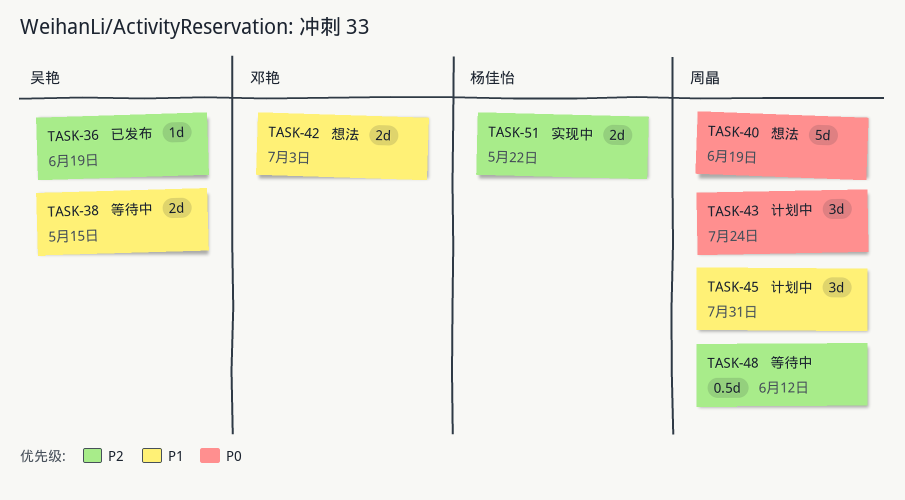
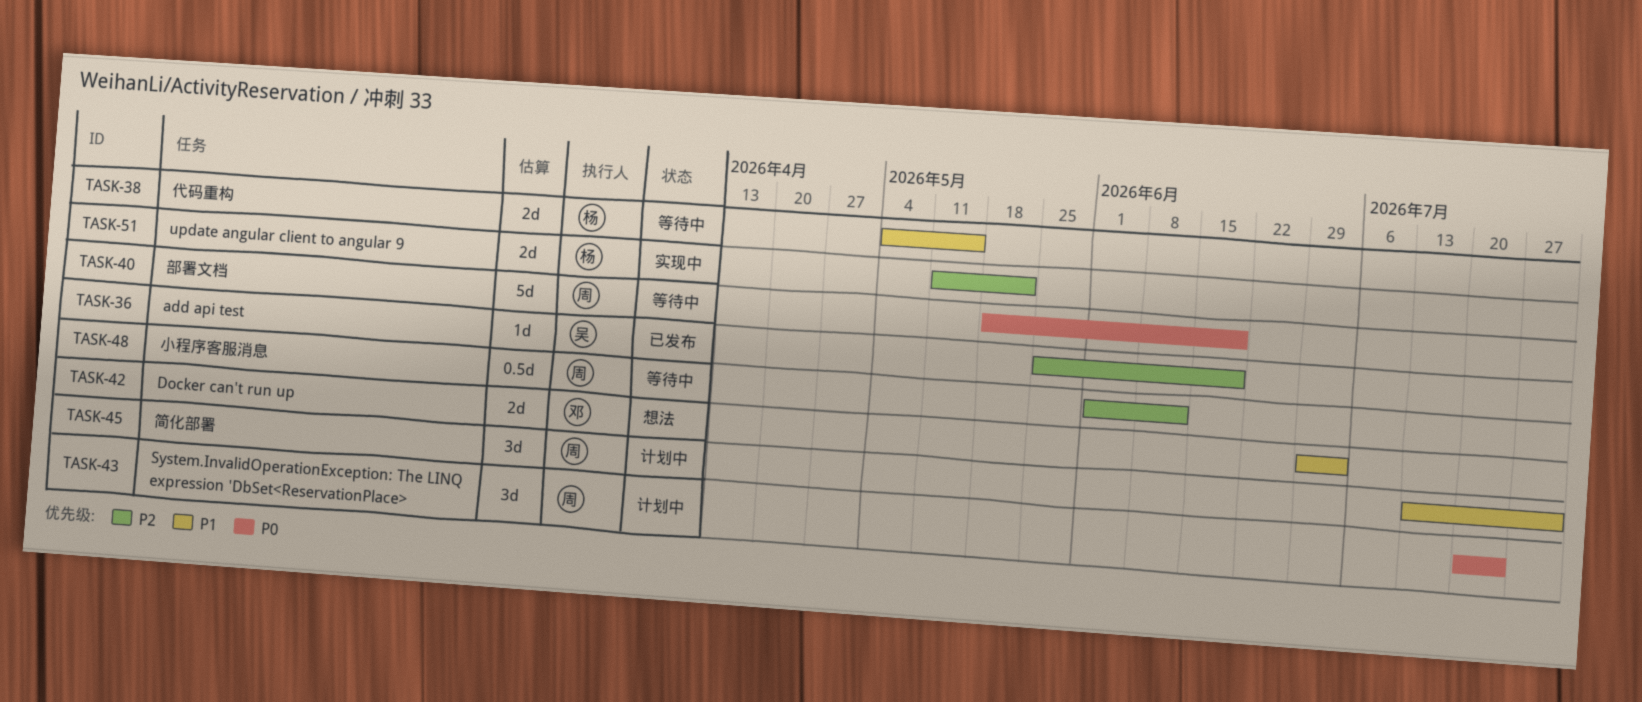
TASK-38, owner: 吴艳 -> 杨佳怡
TASK-40, status: 想法 -> 等待中

